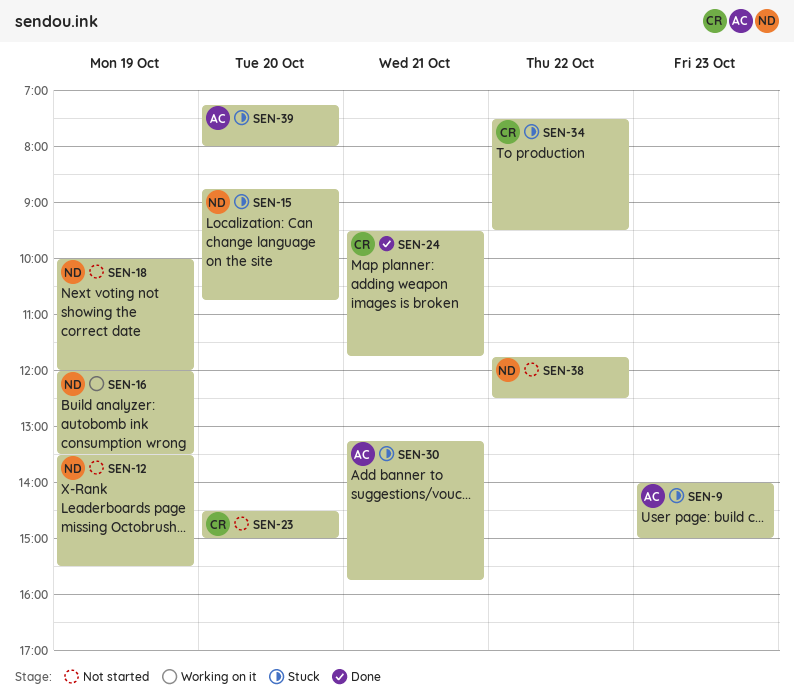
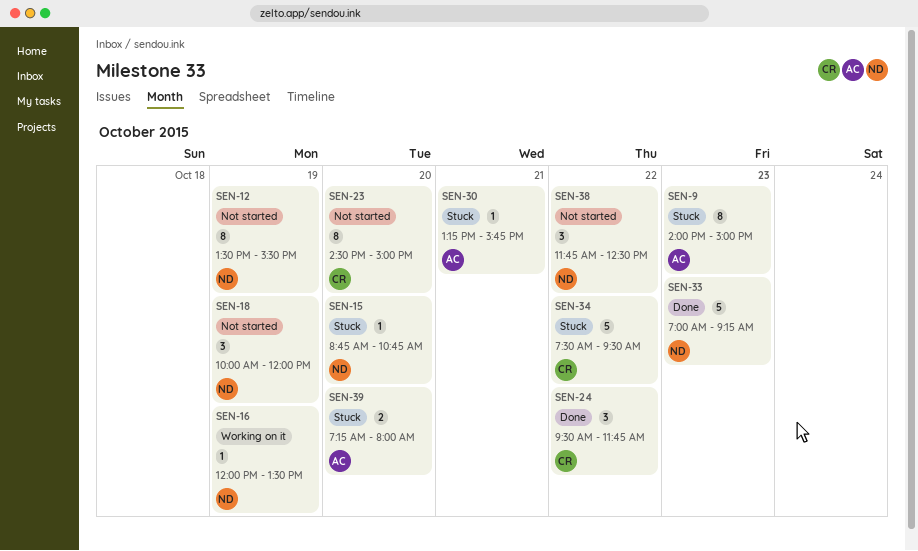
SEN-24, day: Oct 21 -> Oct 22
SEN-33: none -> present

